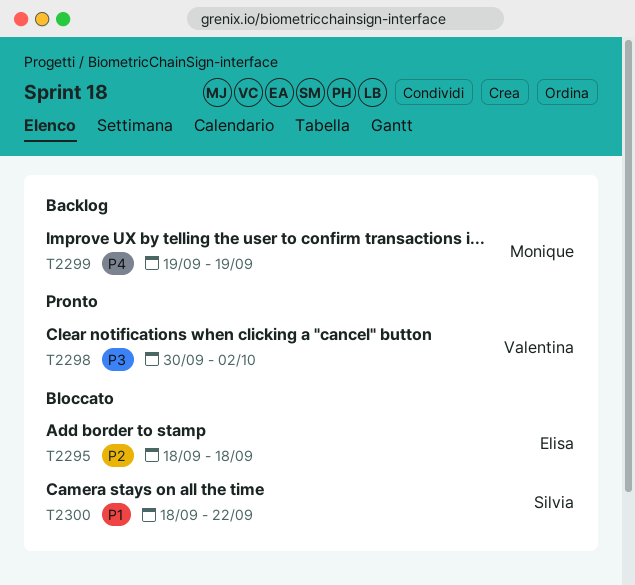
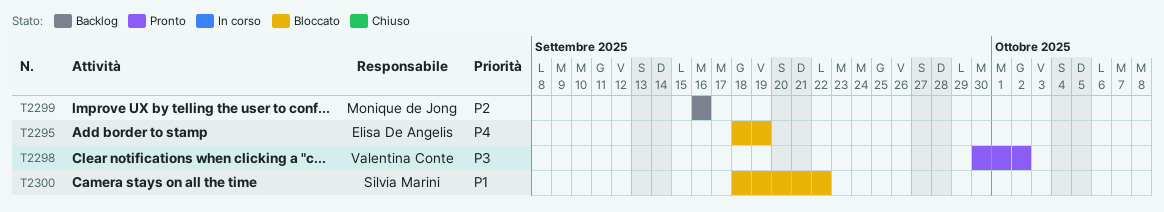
T2295, priority: P2 -> P4
T2295, due: Sep 18 -> Sep 19
T2299, priority: P4 -> P2
T2299, start: Sep 19 -> Sep 16
T2299, due: Sep 19 -> Sep 16

